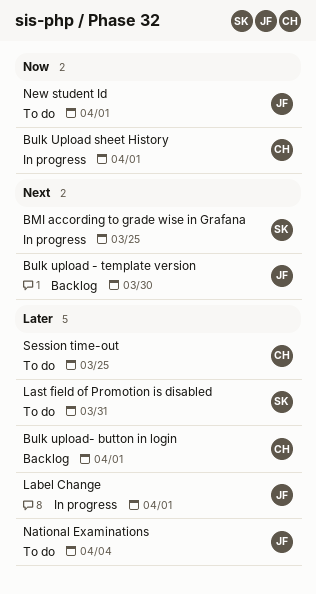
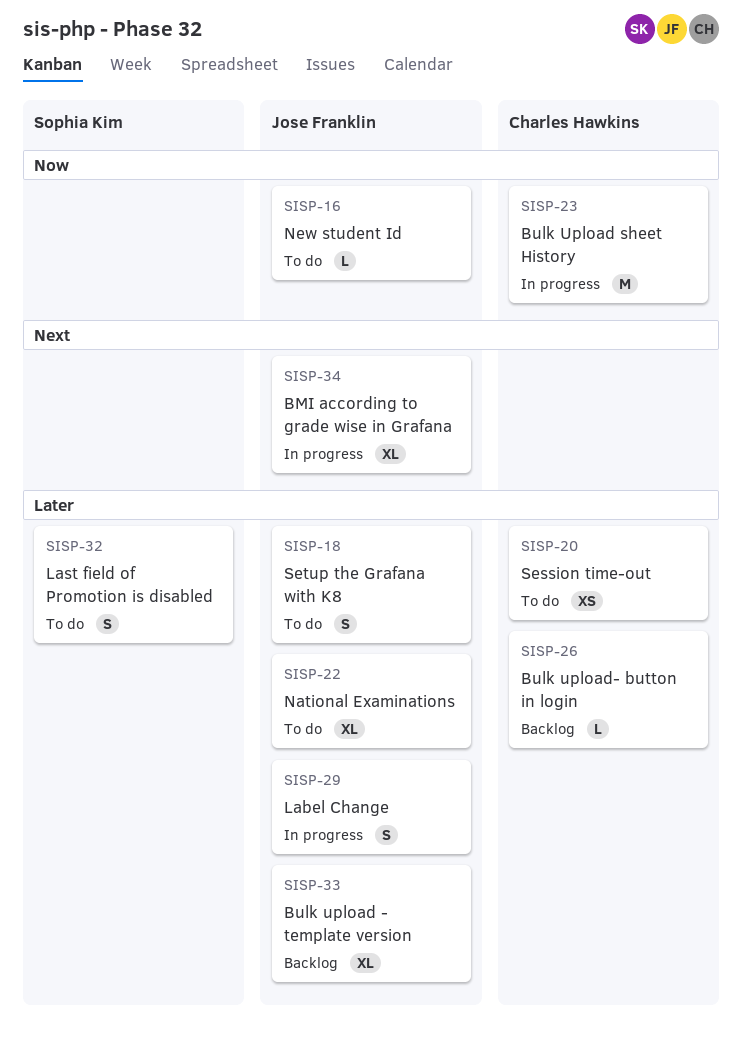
BMI according to grade wise in Grafana, owner: Sophia Kim -> Jose Franklin
Bulk upload - template version, priority: Next -> Later
Setup the Grafana with K8: none -> present

